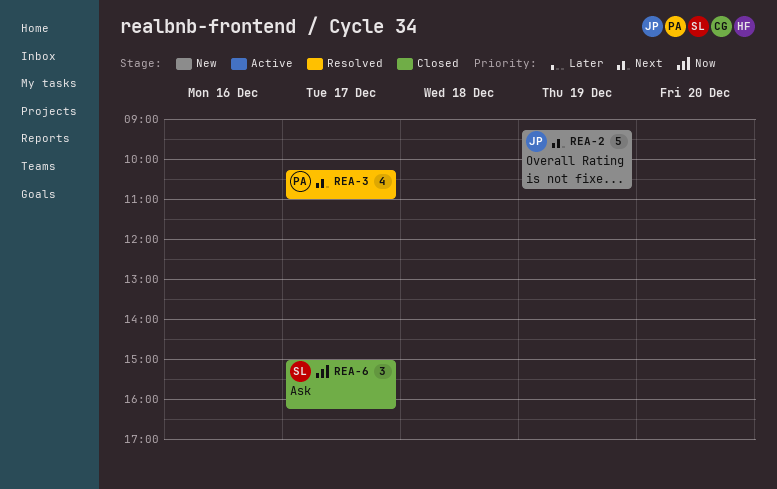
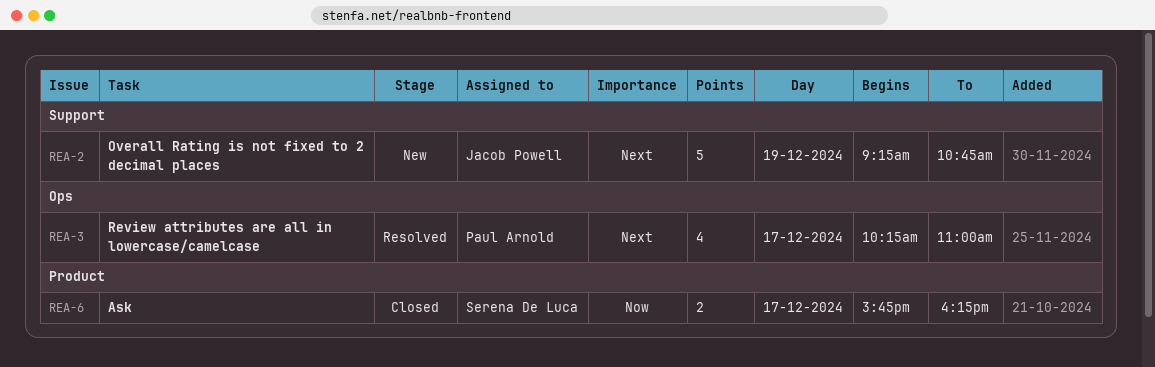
REA-6, estimate: 3 -> 2
REA-6, begins: 15:00 -> 15:45

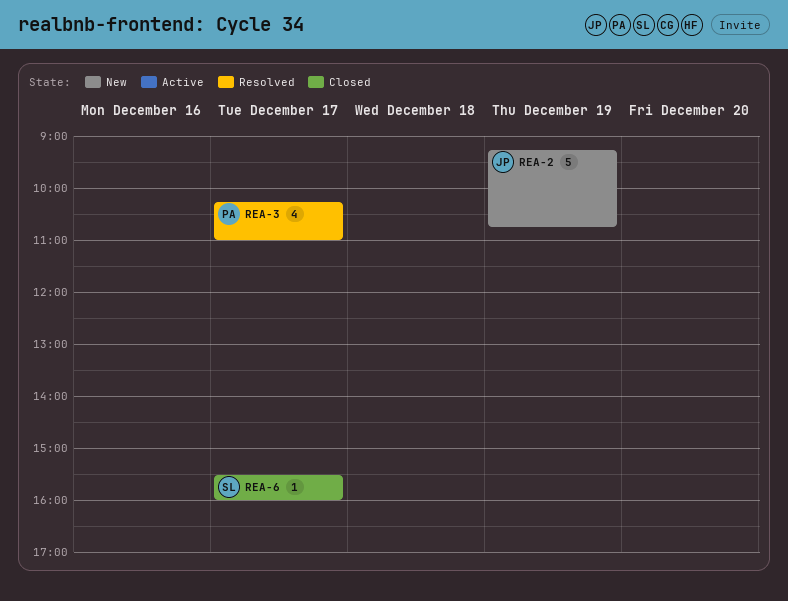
REA-6, estimate: 2 -> 1
REA-6, begins: 15:45 -> 15:30
REA-6, ends: 16:15 -> 16:00

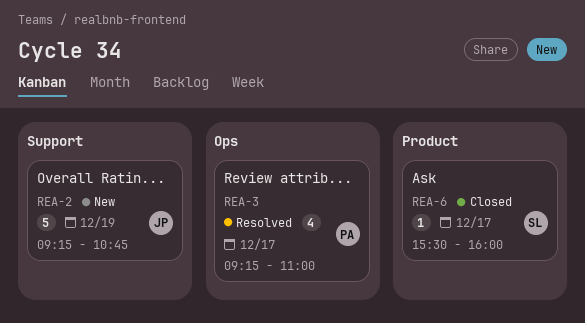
REA-3, begins: 10:15 -> 09:15

